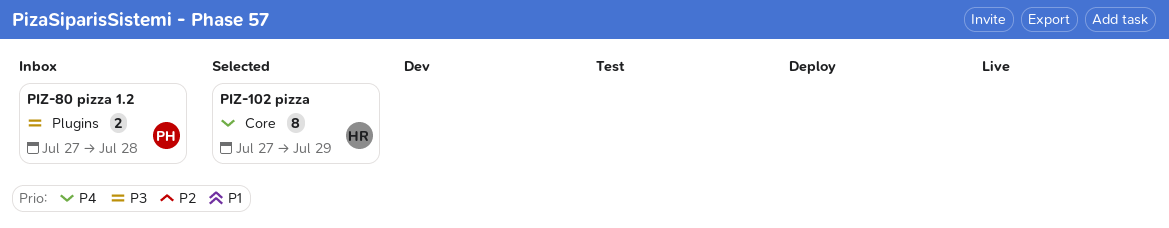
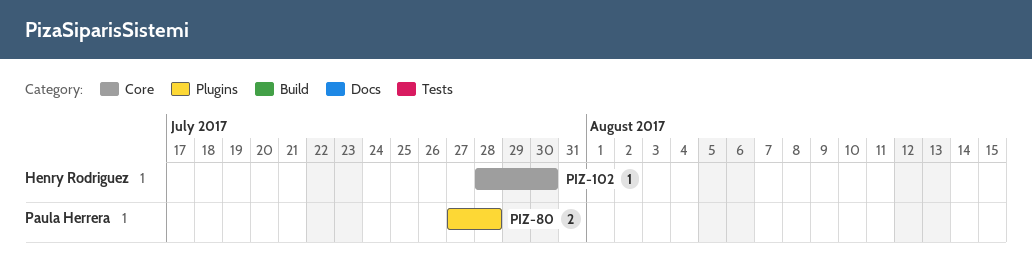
PIZ-102, estimate: 8 -> 1
PIZ-102, start: Jul 27 -> Jul 28
PIZ-102, due: Jul 29 -> Jul 30

